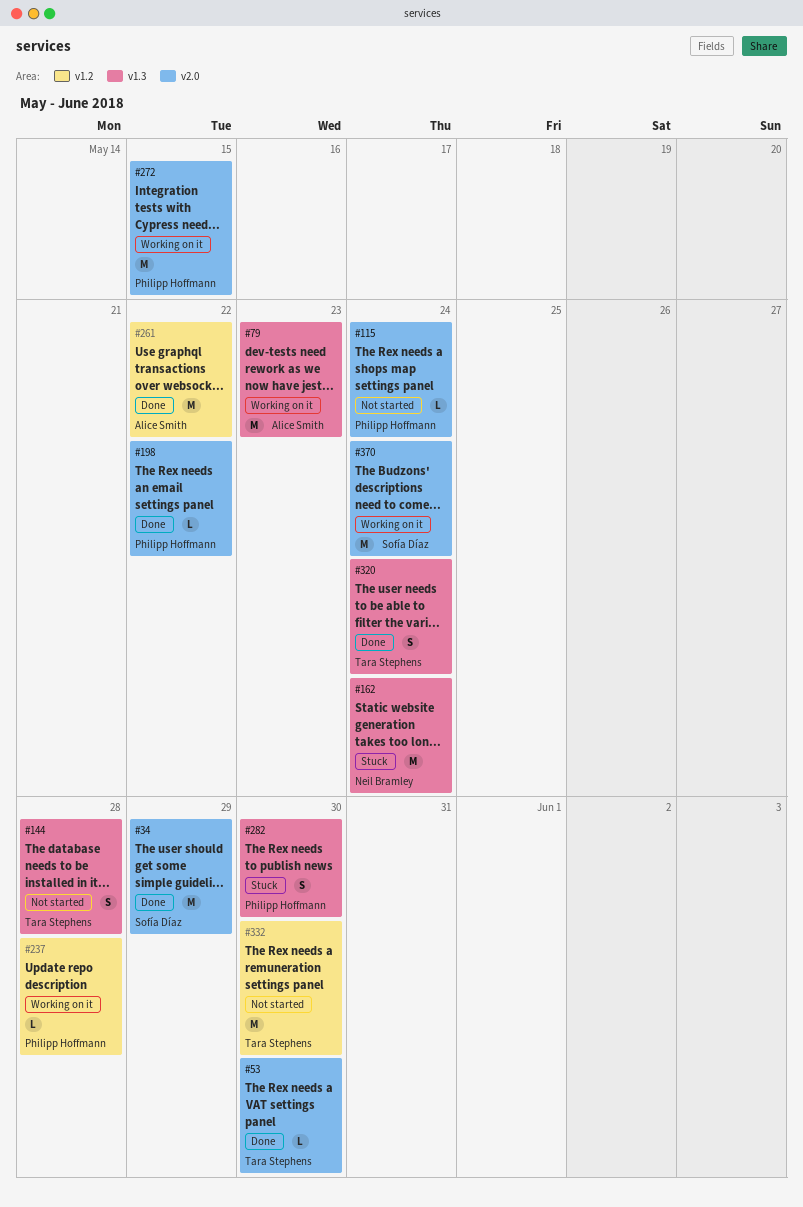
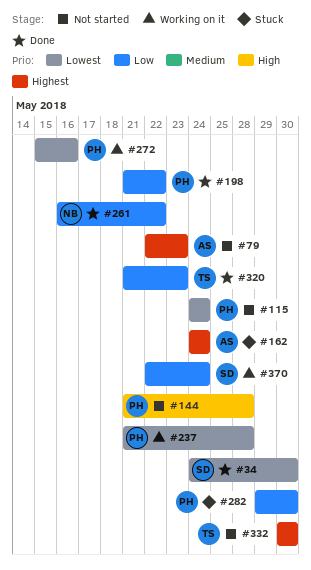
#34, due: May 29 -> May 30
#53: present -> none
#79, status: Working on it -> Not started
#144, owner: Tara Stephens -> Philipp Hoffmann
#162, owner: Neil Bramley -> Alice Smith
#261, owner: Alice Smith -> Neil Bramley
#272, due: May 15 -> May 16
#320, due: May 24 -> May 23

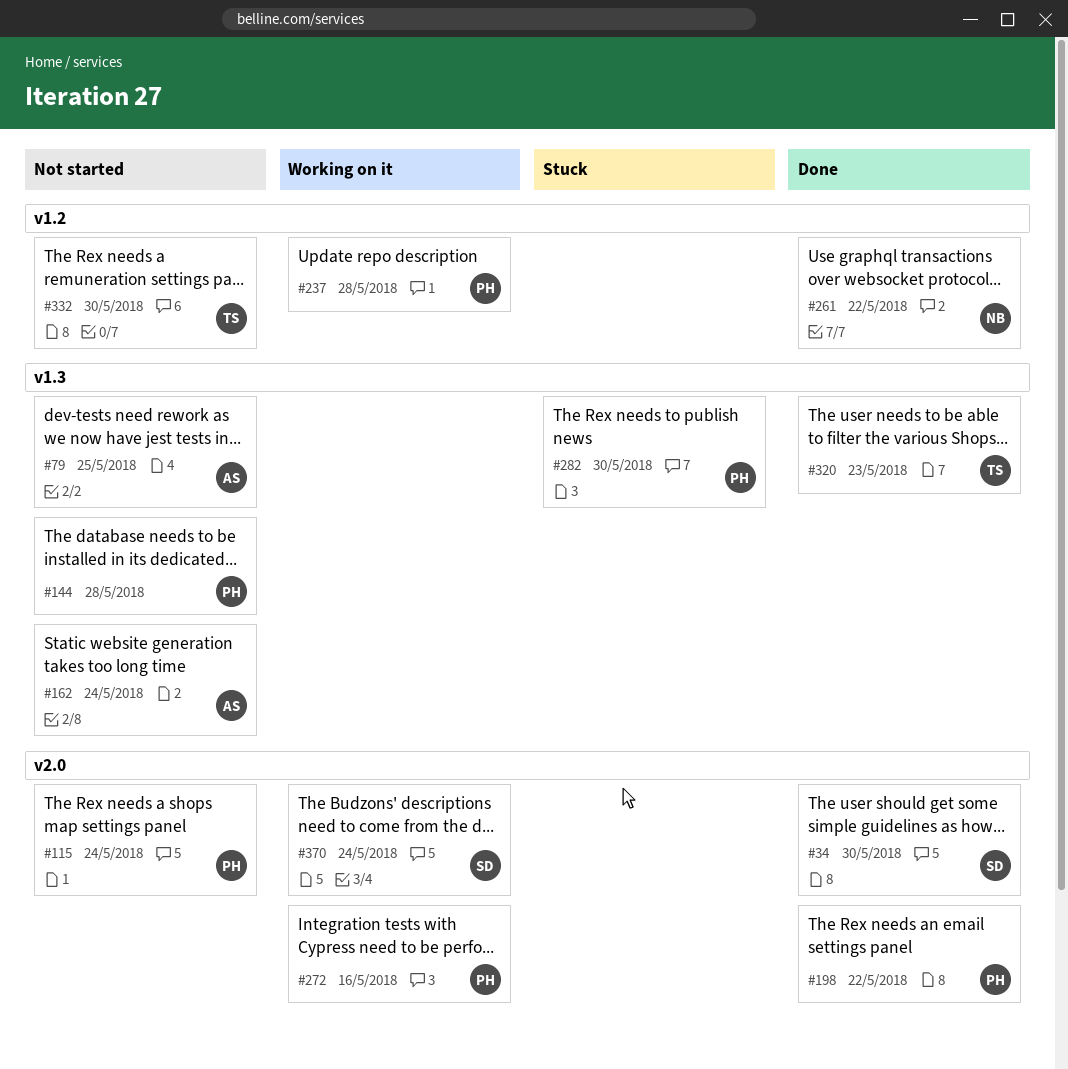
#79, due: May 23 -> May 25
#162, status: Stuck -> Not started

